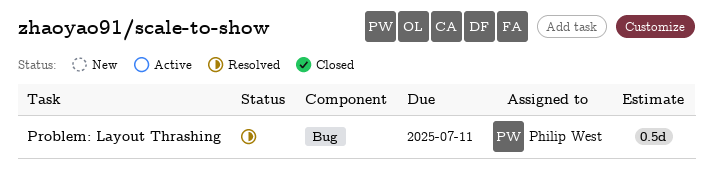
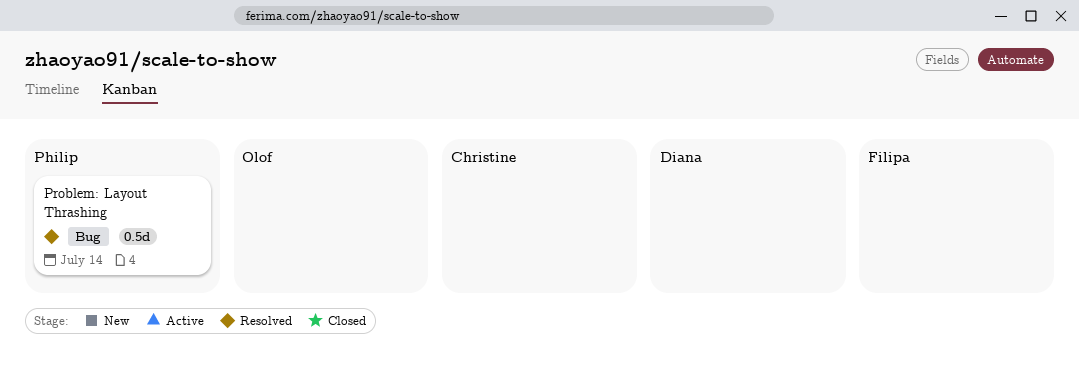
Problem: Layout Thrashing, due: Jul 11 -> Jul 14

